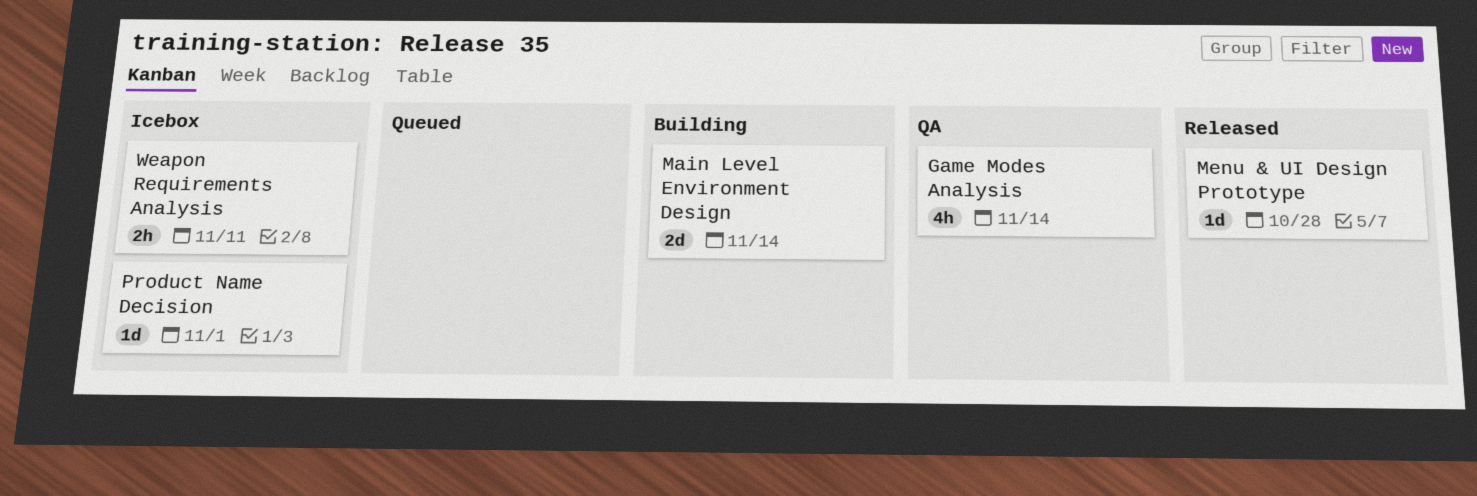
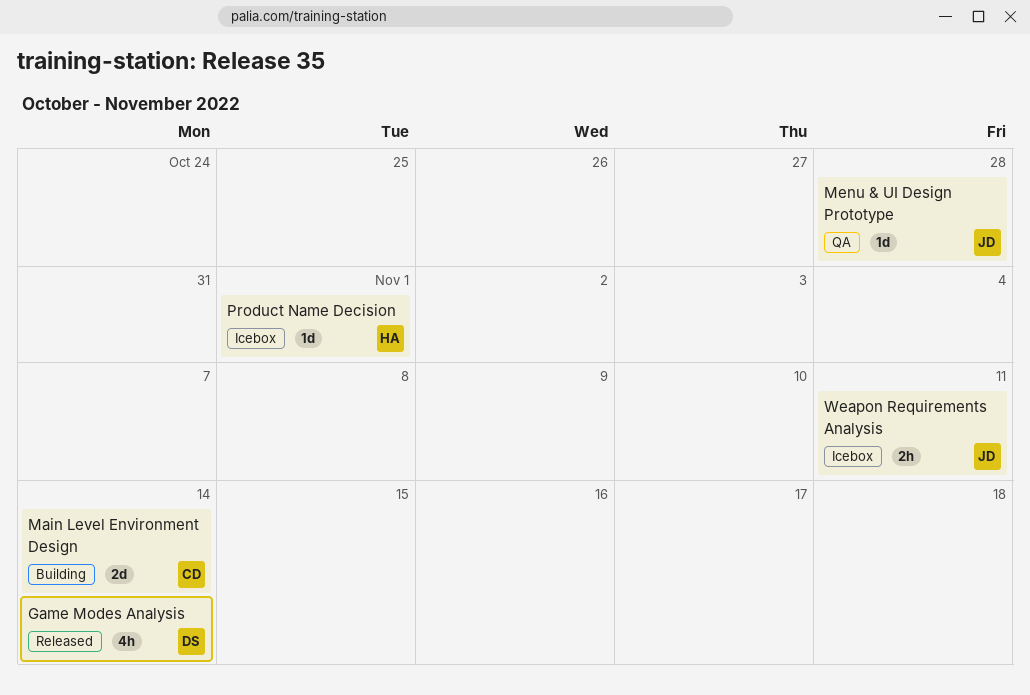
Game Modes Analysis, status: QA -> Released
Menu & UI Design Prototype, status: Released -> QA

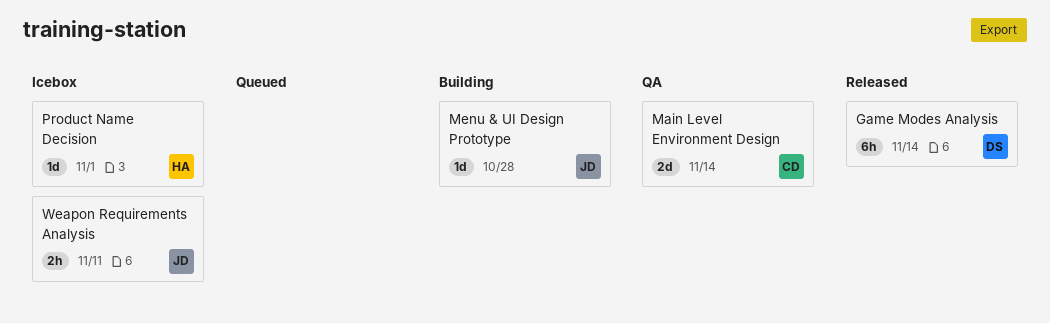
Game Modes Analysis, estimate: 4h -> 6h
Main Level Environment Design, status: Building -> QA
Menu & UI Design Prototype, status: QA -> Building

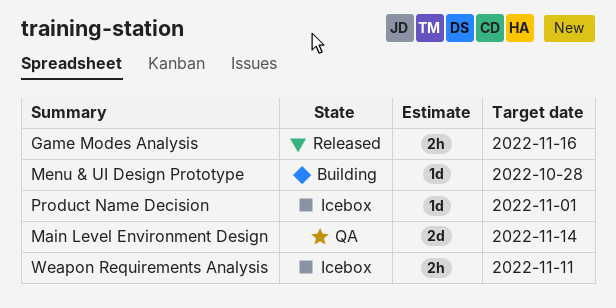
Game Modes Analysis, estimate: 6h -> 2h
Game Modes Analysis, due: Nov 14 -> Nov 16

